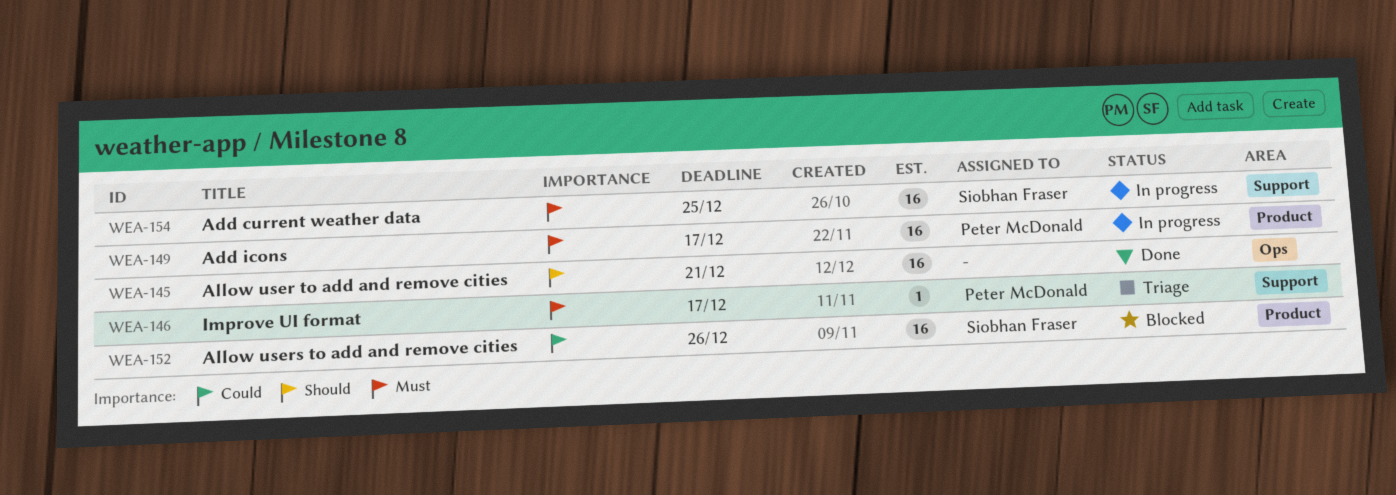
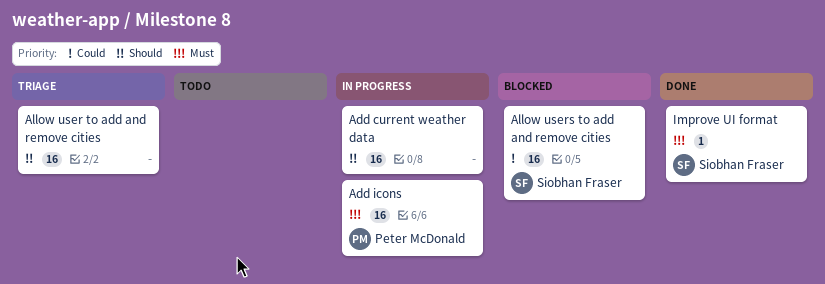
Add current weather data, owner: Siobhan Fraser -> none
Add current weather data, priority: Must -> Should
Allow user to add and remove cities, status: Done -> Triage
Improve UI format, status: Triage -> Done
Improve UI format, owner: Peter McDonald -> Siobhan Fraser

